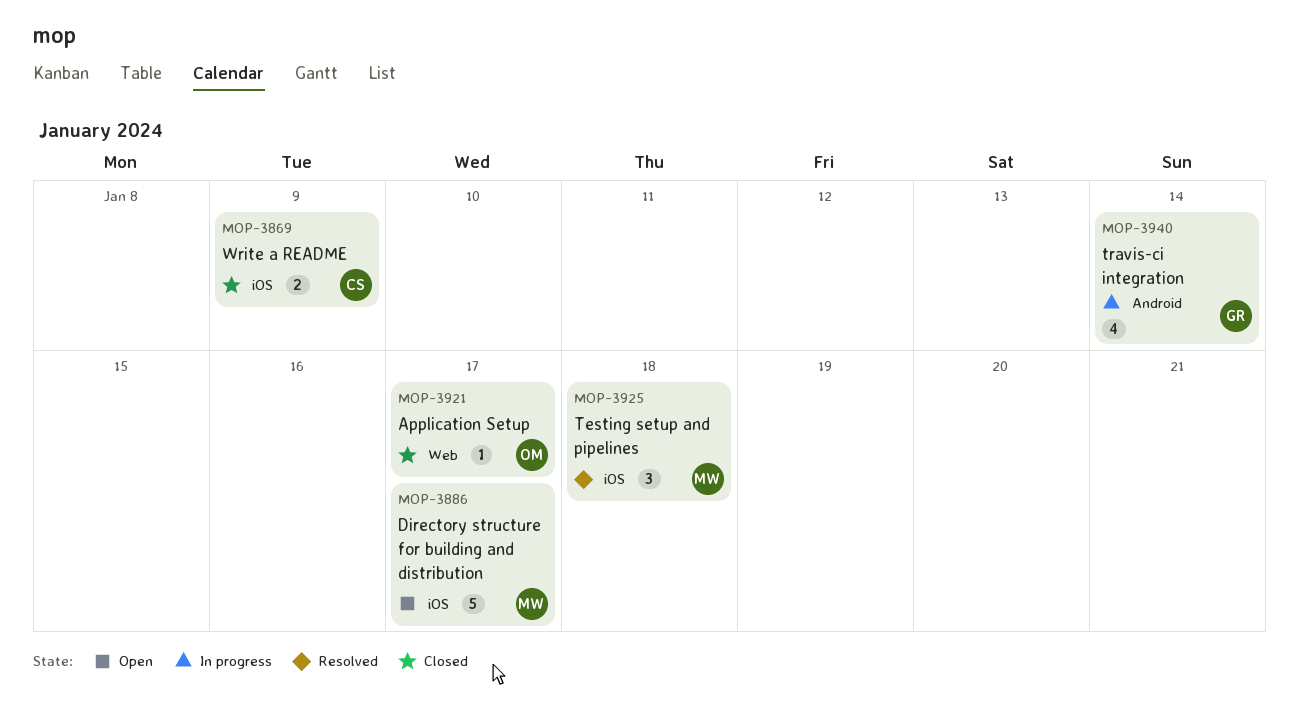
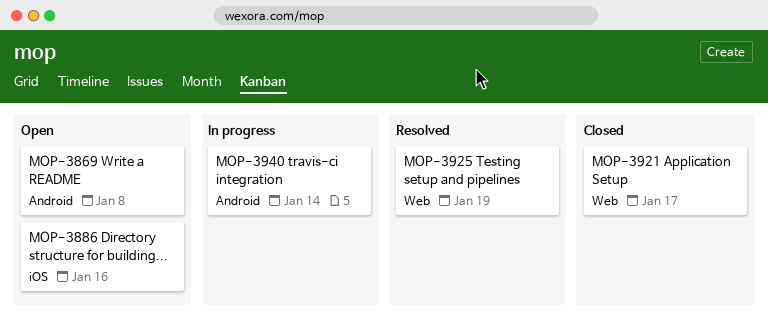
MOP-3869, status: Closed -> Open
MOP-3869, label: iOS -> Android
MOP-3869, due: Jan 9 -> Jan 8
MOP-3886, due: Jan 17 -> Jan 16
MOP-3925, label: iOS -> Web
MOP-3925, due: Jan 18 -> Jan 19

